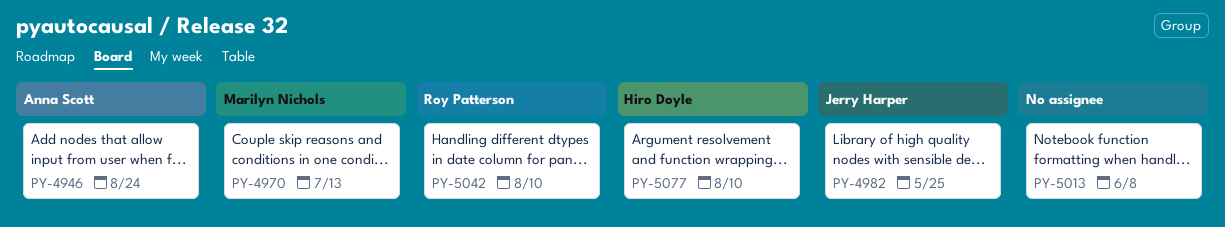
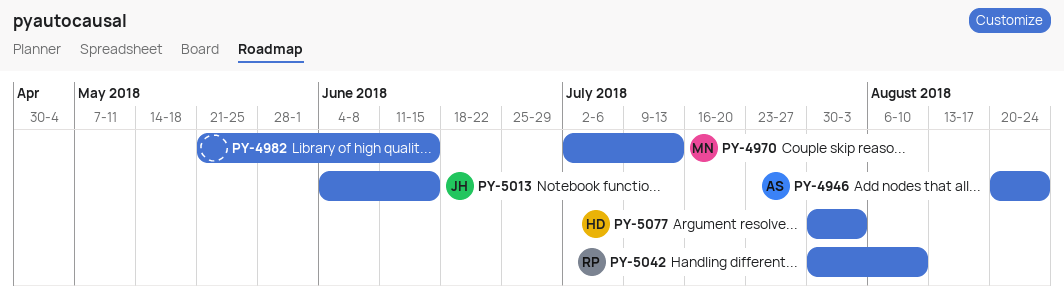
PY-4982, owner: Jerry Harper -> none
PY-4982, due: May 25 -> Jun 15
PY-5013, owner: none -> Jerry Harper
PY-5013, due: Jun 8 -> Jun 15
PY-5077, due: Aug 10 -> Aug 3

